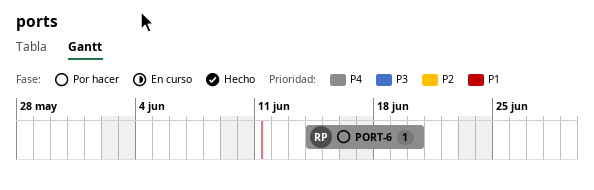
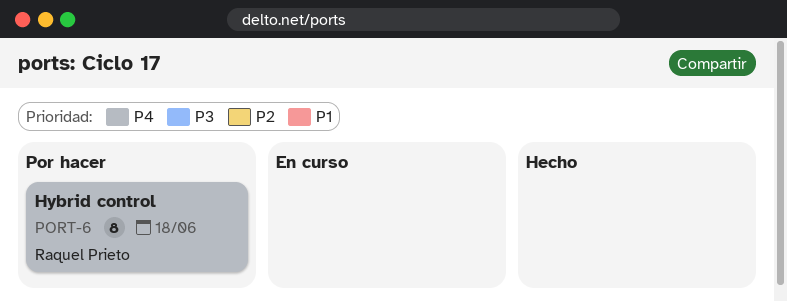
PORT-6, estimate: 1 -> 8
PORT-6, due: Jun 20 -> Jun 18

